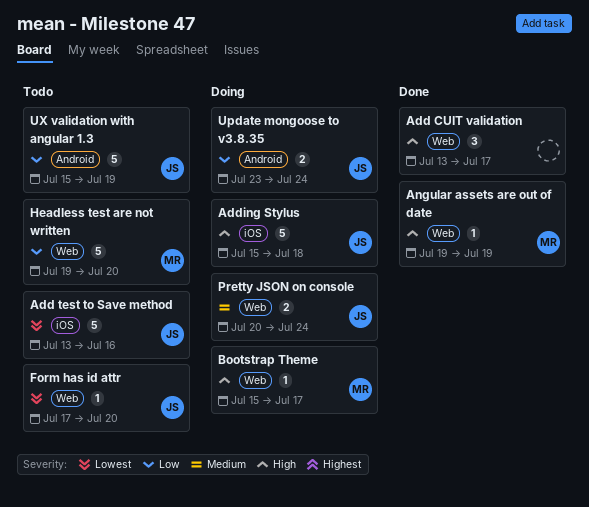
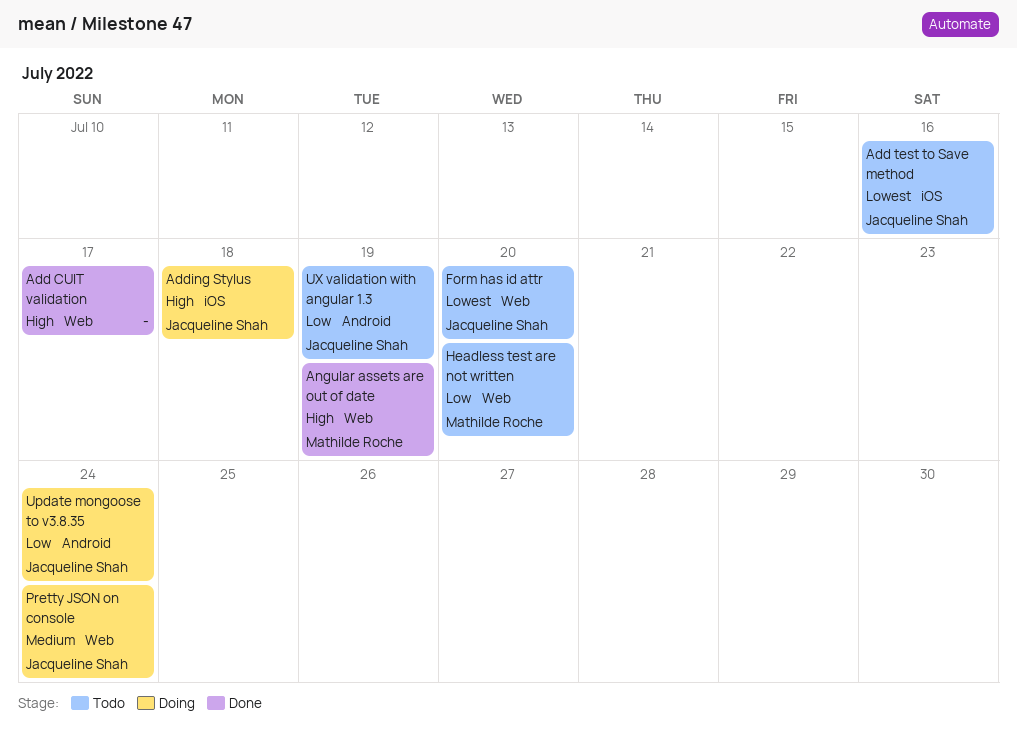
Bootstrap Theme: present -> none

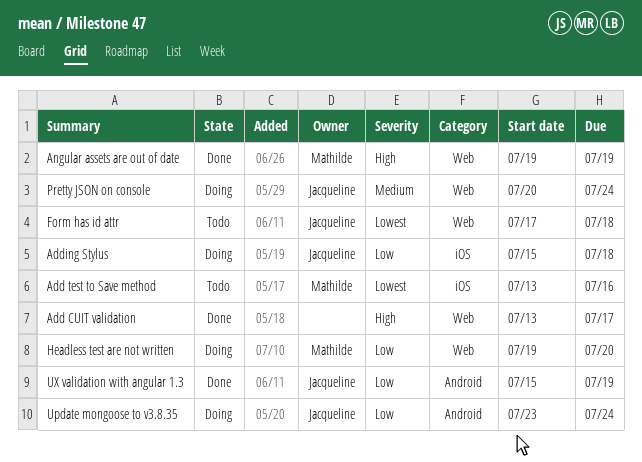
Add test to Save method, owner: Jacqueline Shah -> Mathilde Roche
Adding Stylus, priority: High -> Low
Form has id attr, due: Jul 20 -> Jul 18
Headless test are not written, status: Todo -> Doing
UX validation with angular 1.3, status: Todo -> Done

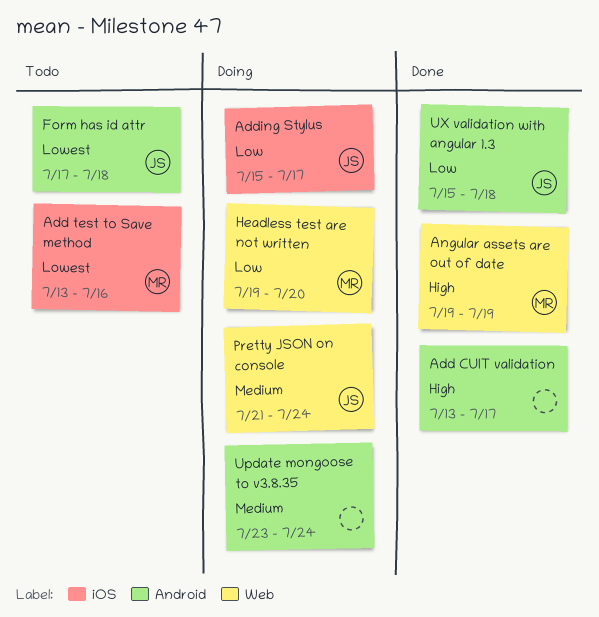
Add CUIT validation, label: Web -> Android
Adding Stylus, due: Jul 18 -> Jul 17
Form has id attr, label: Web -> Android
Pretty JSON on console, start: Jul 20 -> Jul 21
Update mongoose to v3.8.35, owner: Jacqueline -> none
Update mongoose to v3.8.35, priority: Low -> Medium
UX validation with angular 1.3, due: Jul 19 -> Jul 18

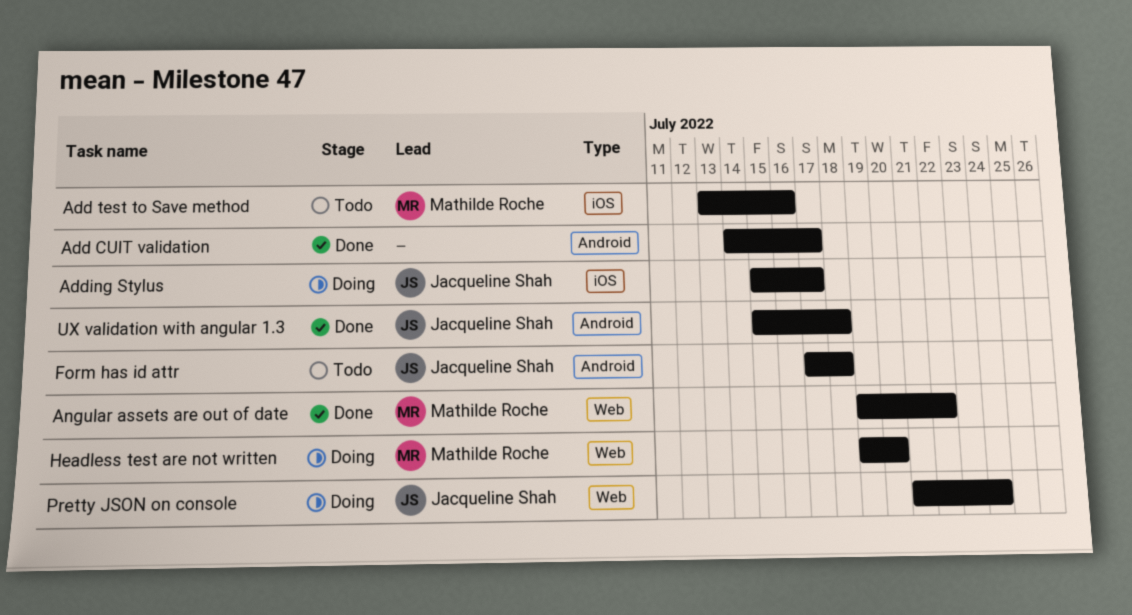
Add CUIT validation, start: Jul 13 -> Jul 14
Angular assets are out of date, due: Jul 19 -> Jul 22
Update mongoose to v3.8.35: present -> none

